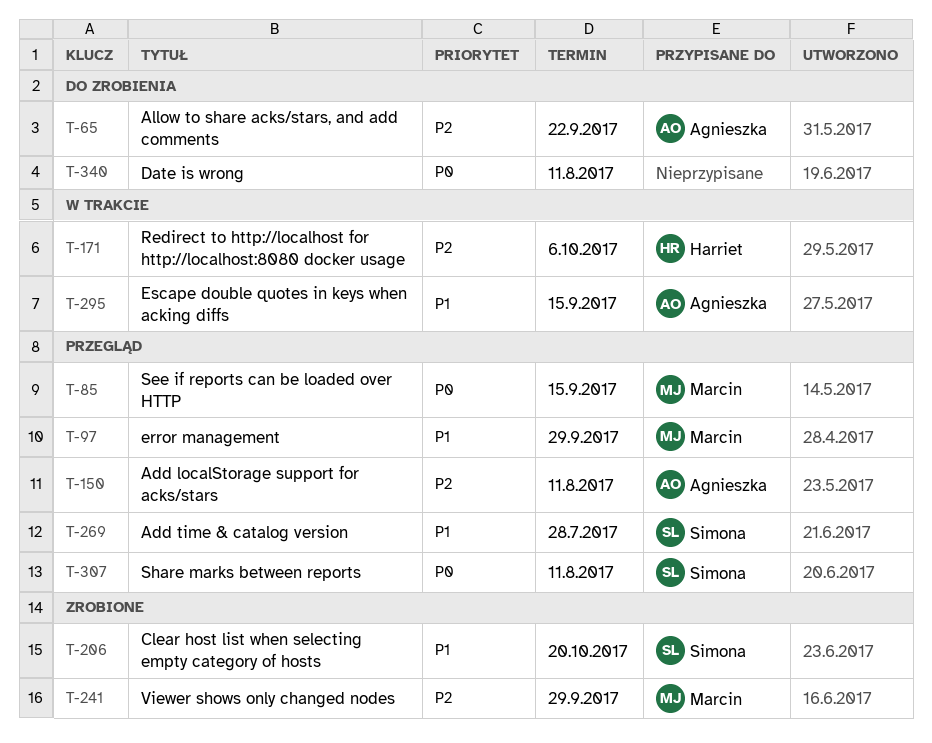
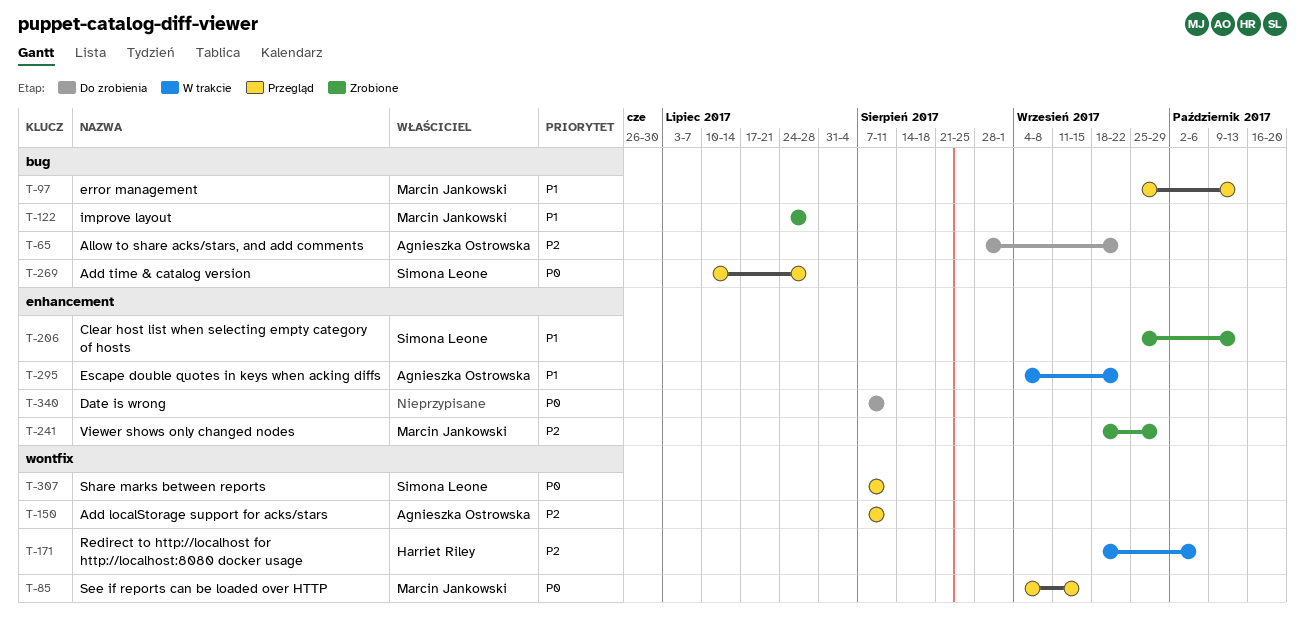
T-97, due: Sep 29 -> Oct 13
T-122: none -> present
T-206, due: Oct 20 -> Oct 13
T-269, priority: P1 -> P0
T-295, due: Sep 15 -> Sep 22

